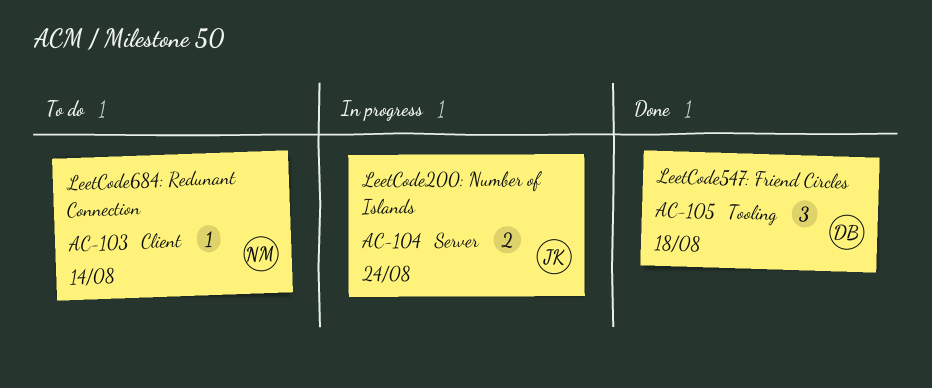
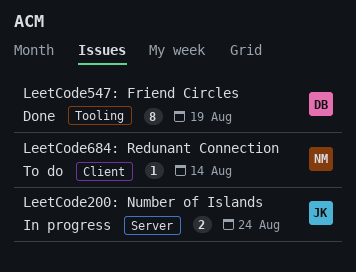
LeetCode547: Friend Circles, estimate: 3 -> 8
LeetCode547: Friend Circles, due: Aug 18 -> Aug 19

